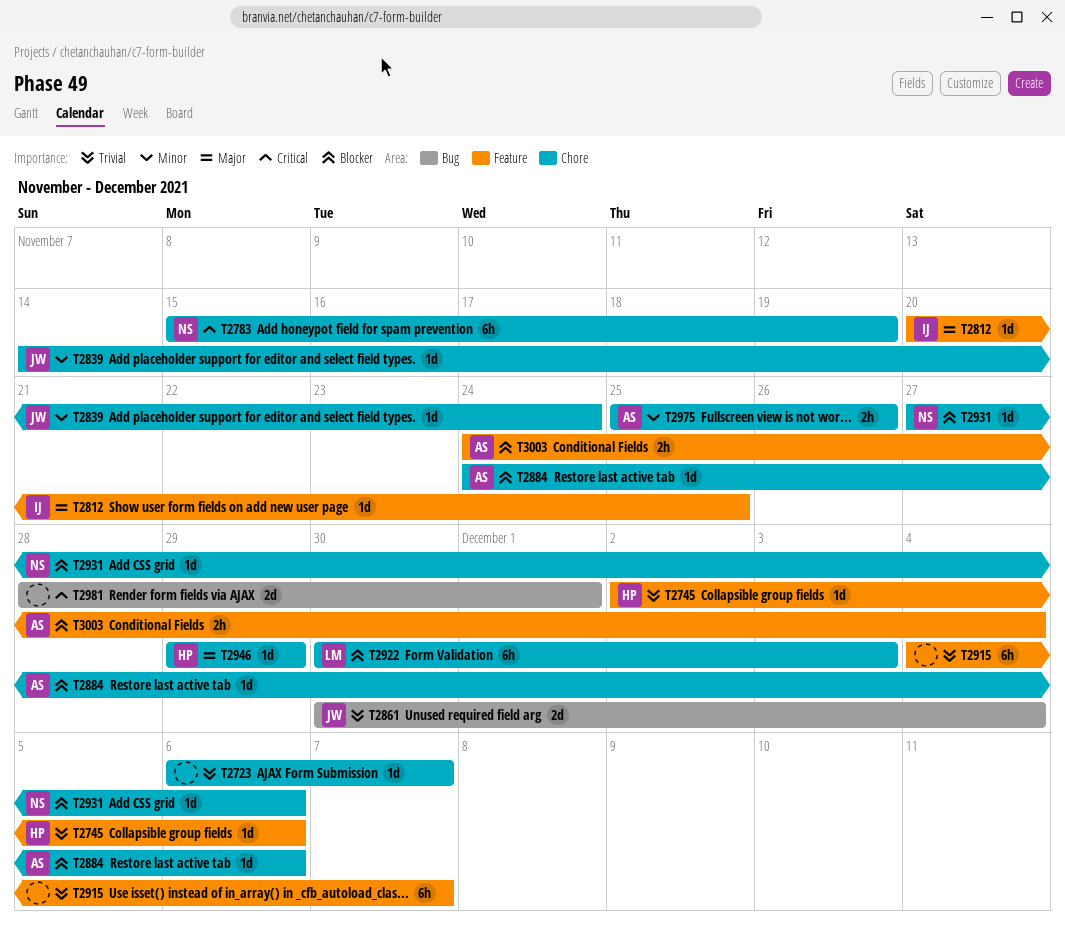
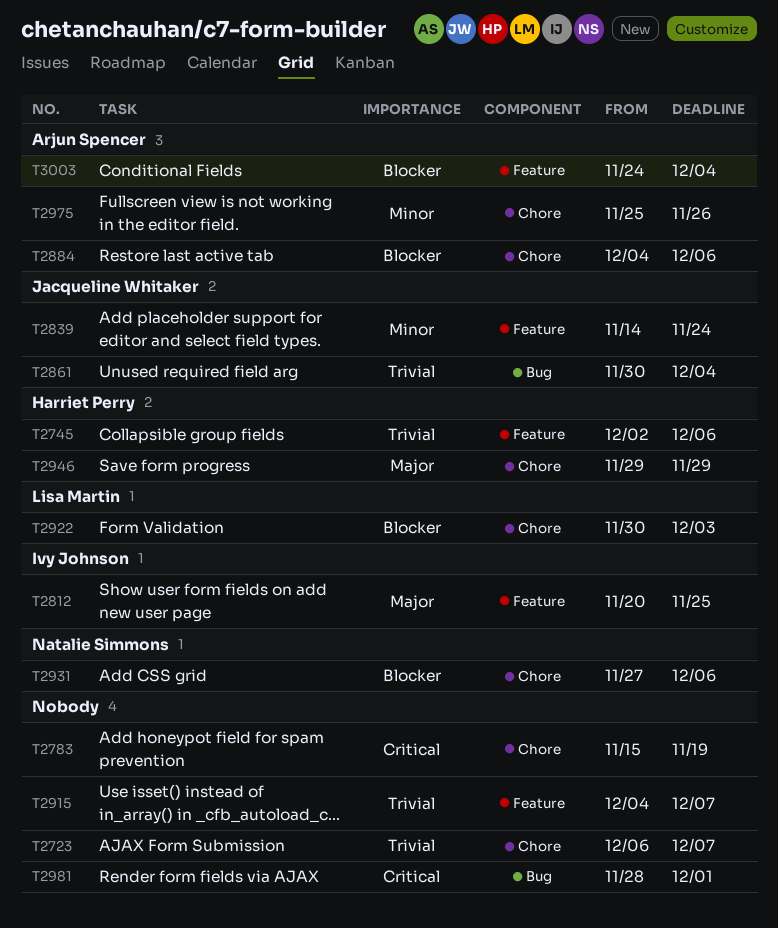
T2783, owner: Natalie Simmons -> none
T2839, label: Chore -> Feature
T2884, start: Nov 24 -> Dec 4

